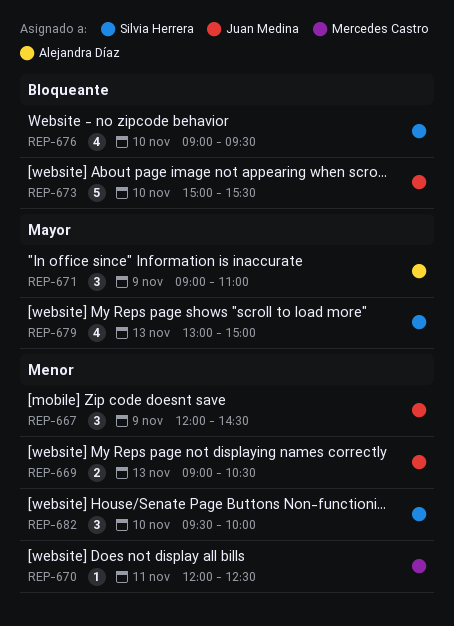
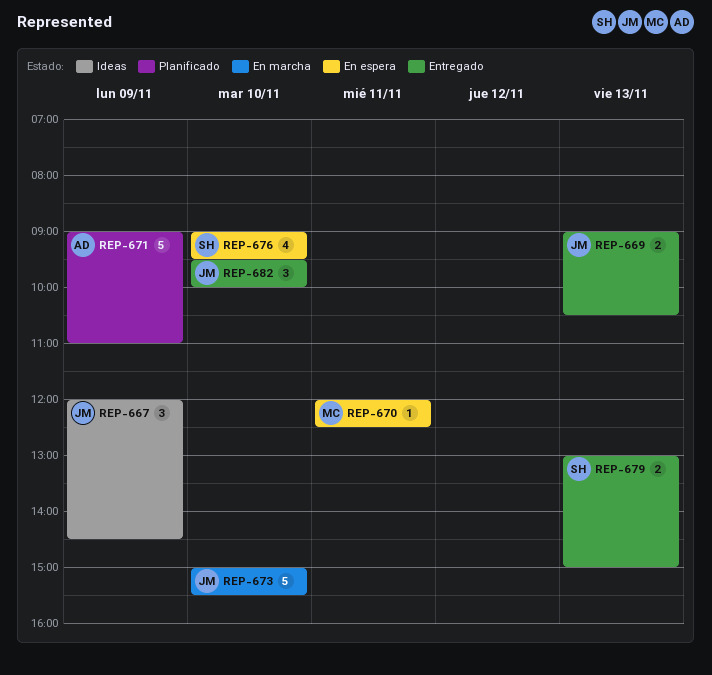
REP-671, estimate: 3 -> 5
REP-679, estimate: 4 -> 2
REP-682, owner: Silvia Herrera -> Juan Medina

